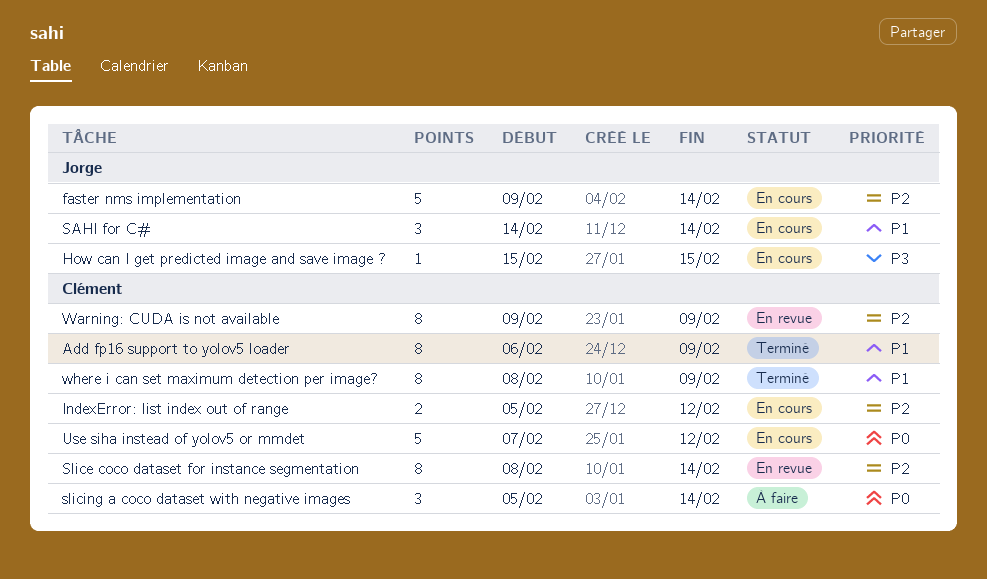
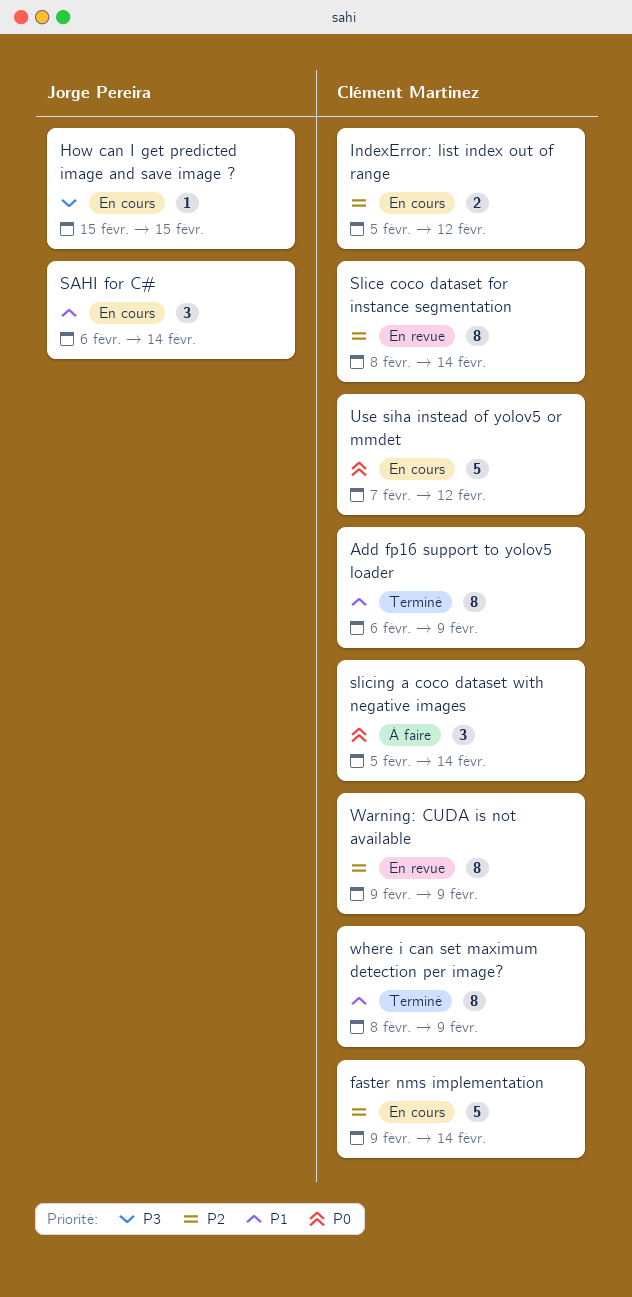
faster nms implementation, owner: Jorge Pereira -> Clément Martinez
SAHI for C#, start: Feb 14 -> Feb 6

